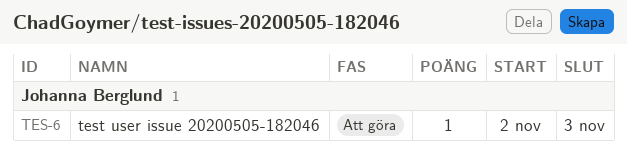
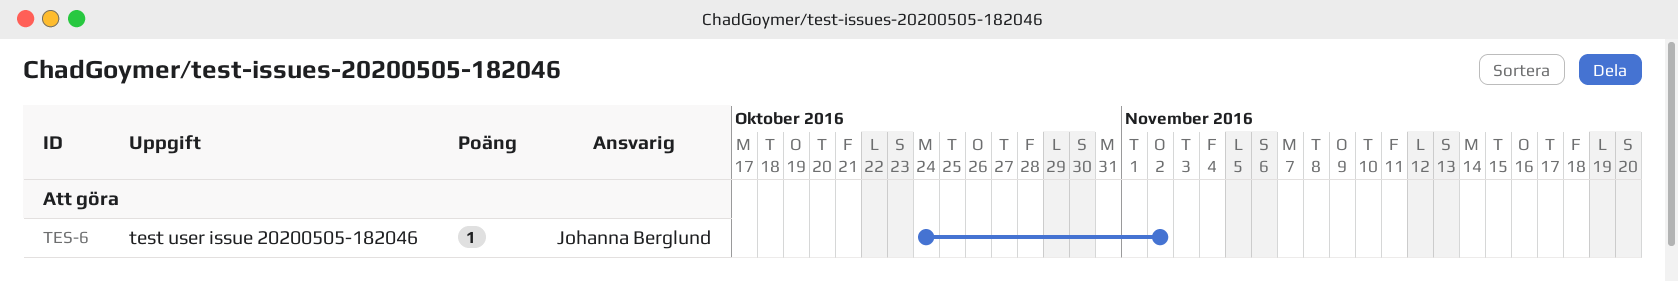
TES-6, start: Nov 2 -> Oct 24
TES-6, due: Nov 3 -> Nov 2

